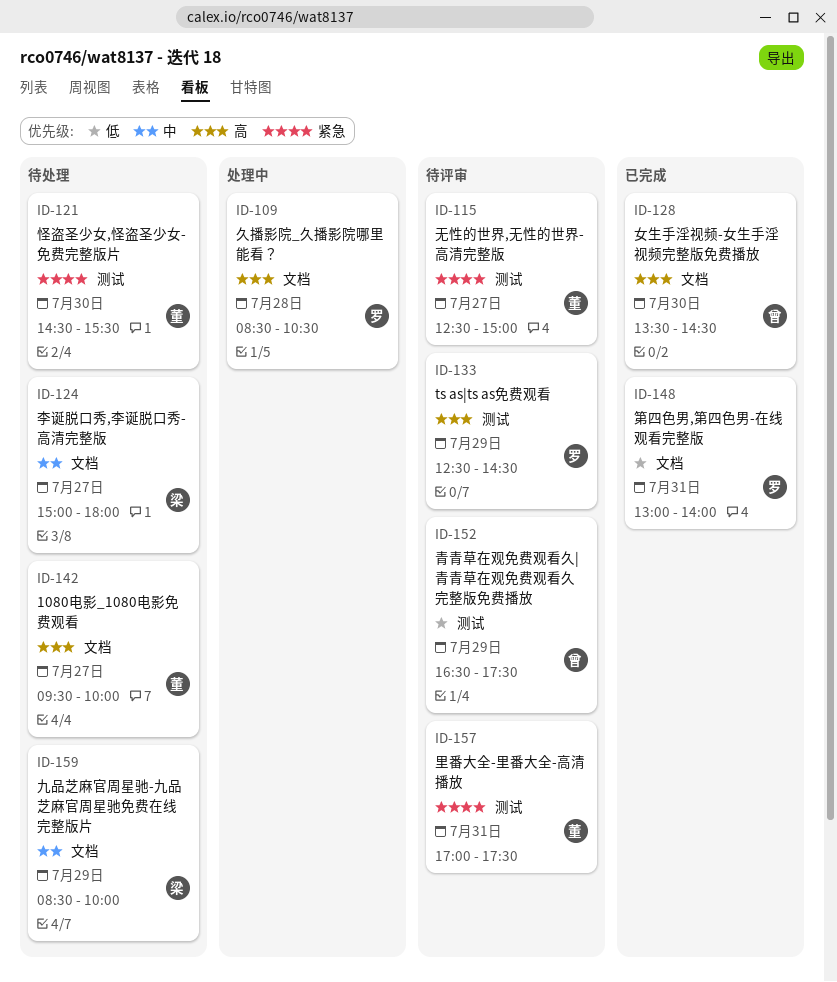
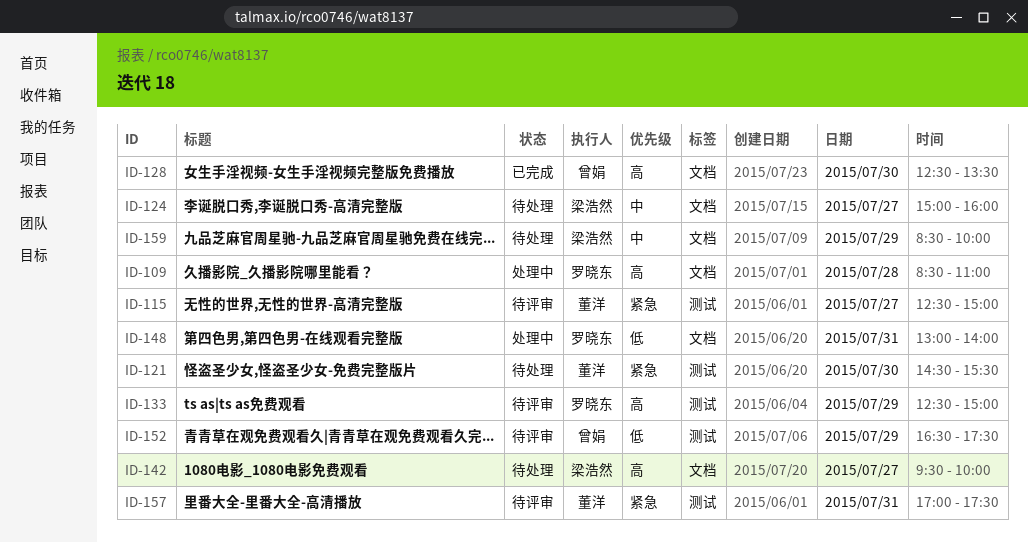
ID-109, ends: 10:30 -> 11:00
ID-124, ends: 18:00 -> 16:00
ID-128, begins: 13:30 -> 12:30
ID-128, ends: 14:30 -> 13:30
ID-133, ends: 14:30 -> 15:00
ID-142, owner: 董洋 -> 梁浩然
ID-148, status: 已完成 -> 处理中

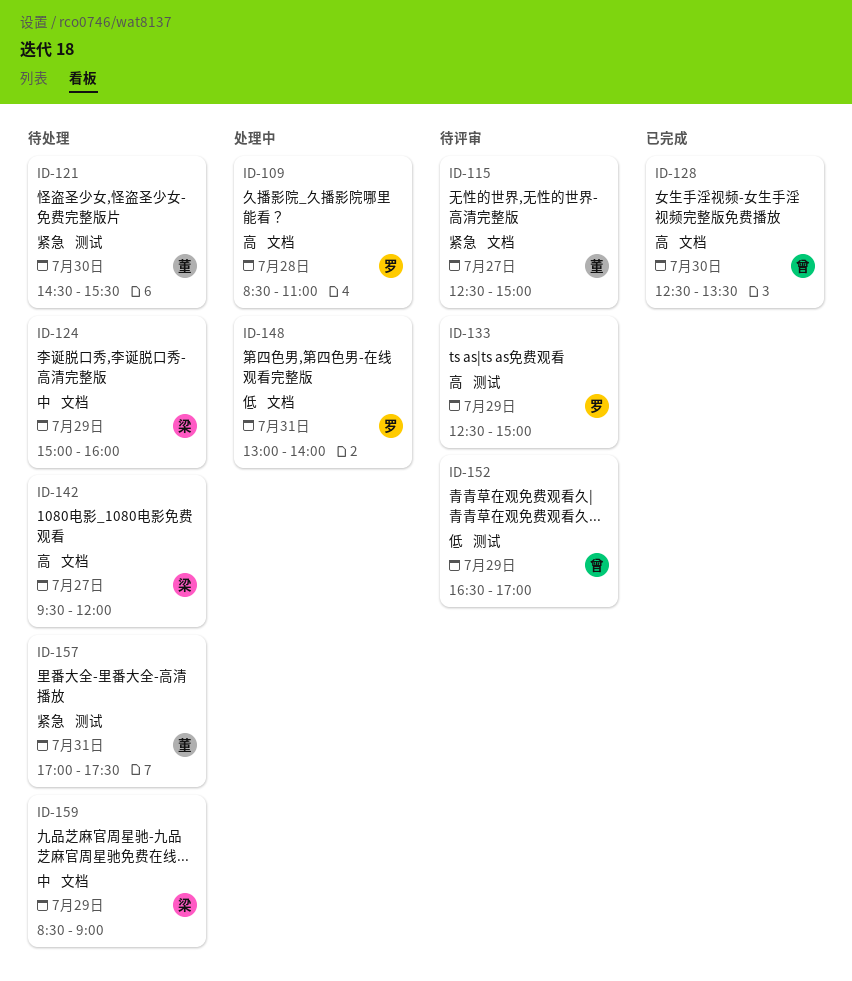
ID-115, label: 测试 -> 文档
ID-124, day: Jul 27 -> Jul 29
ID-142, ends: 10:00 -> 12:00
ID-152, ends: 17:30 -> 17:00
ID-157, status: 待评审 -> 待处理
ID-159, ends: 10:00 -> 09:00

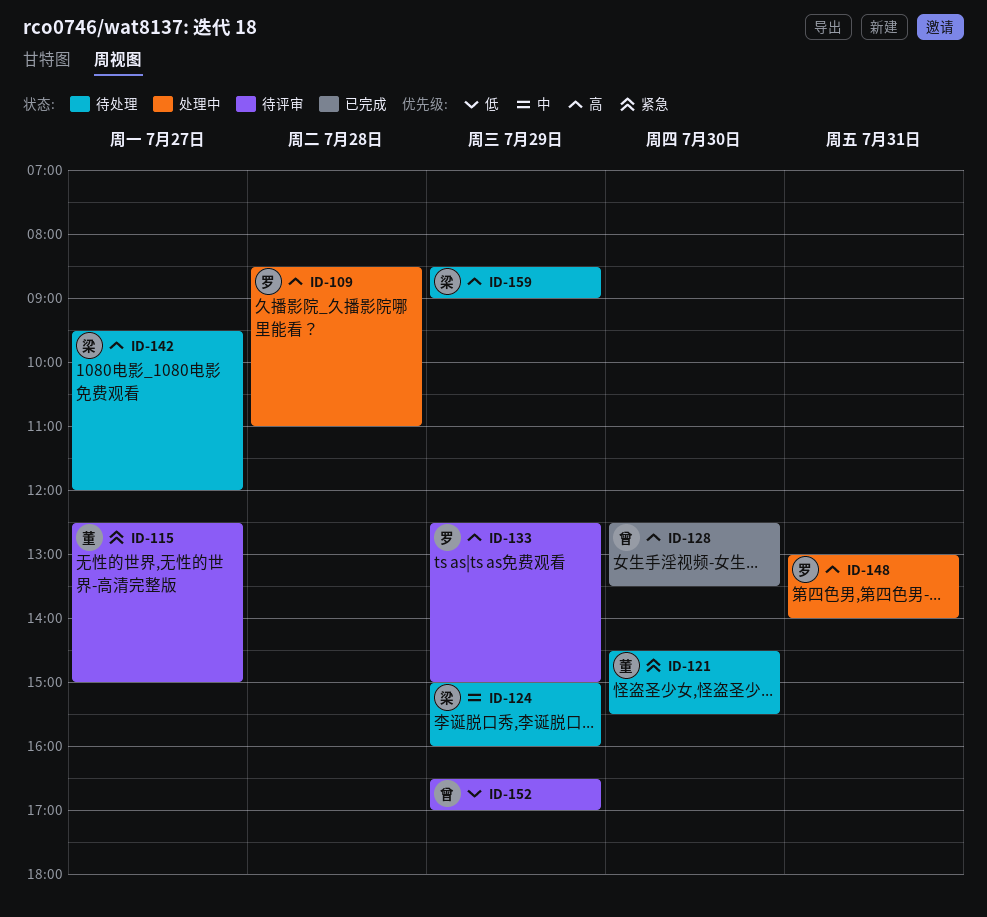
ID-148, priority: 低 -> 高
ID-157: present -> none
ID-159, priority: 中 -> 高

